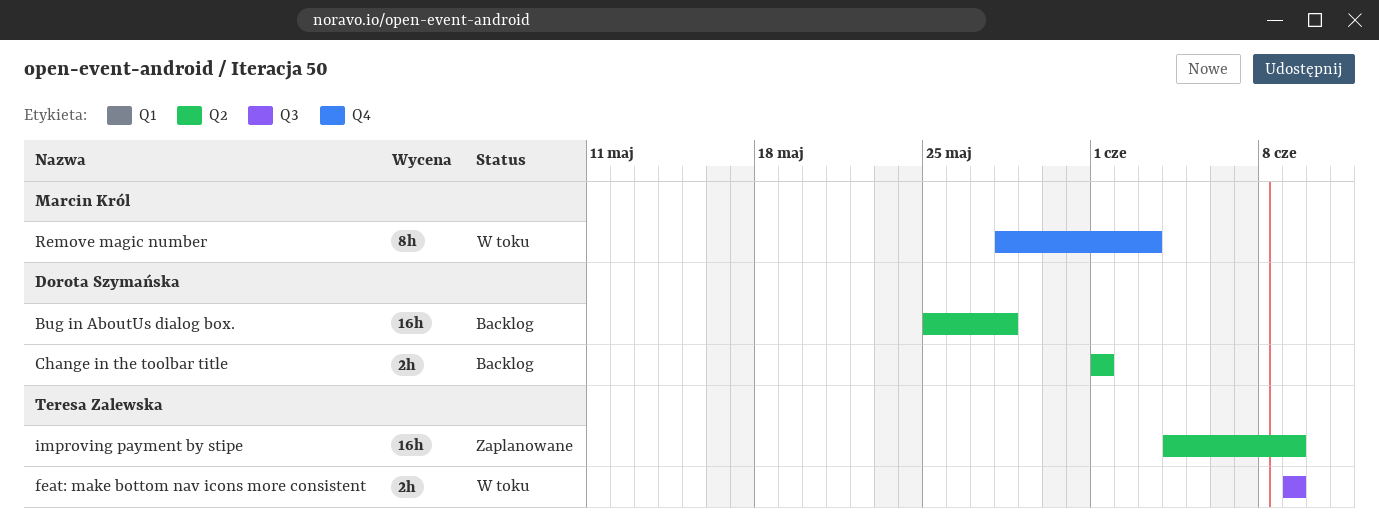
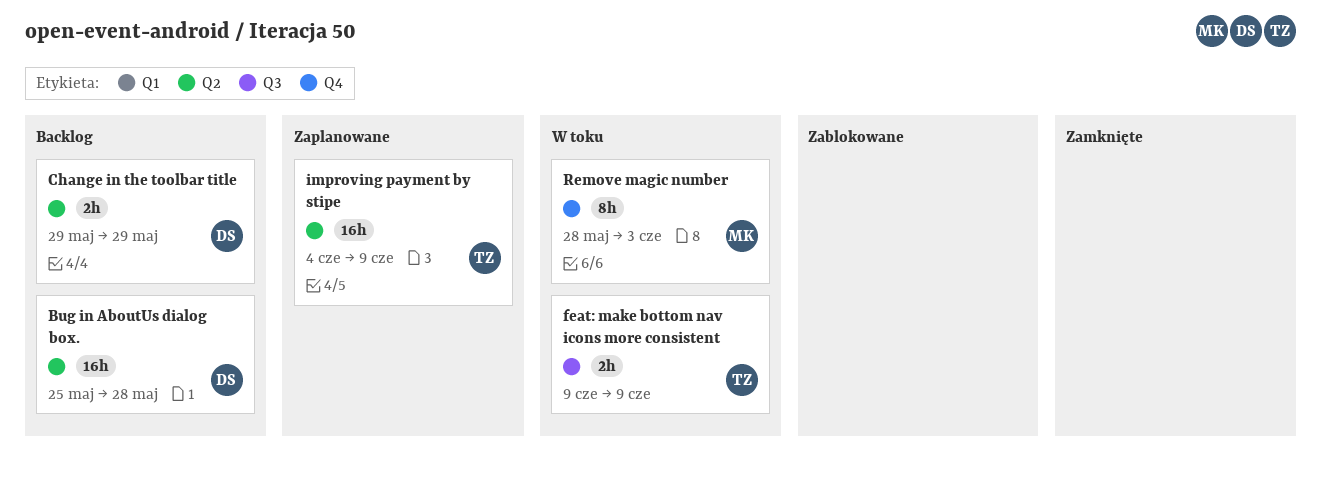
Change in the toolbar title, start: Jun 1 -> May 29
Change in the toolbar title, due: Jun 1 -> May 29

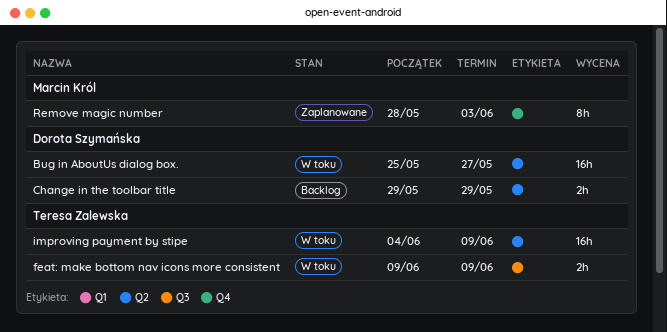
Bug in AboutUs dialog box., status: Backlog -> W toku
Bug in AboutUs dialog box., due: May 28 -> May 27
improving payment by stipe, status: Zaplanowane -> W toku
Remove magic number, status: W toku -> Zaplanowane

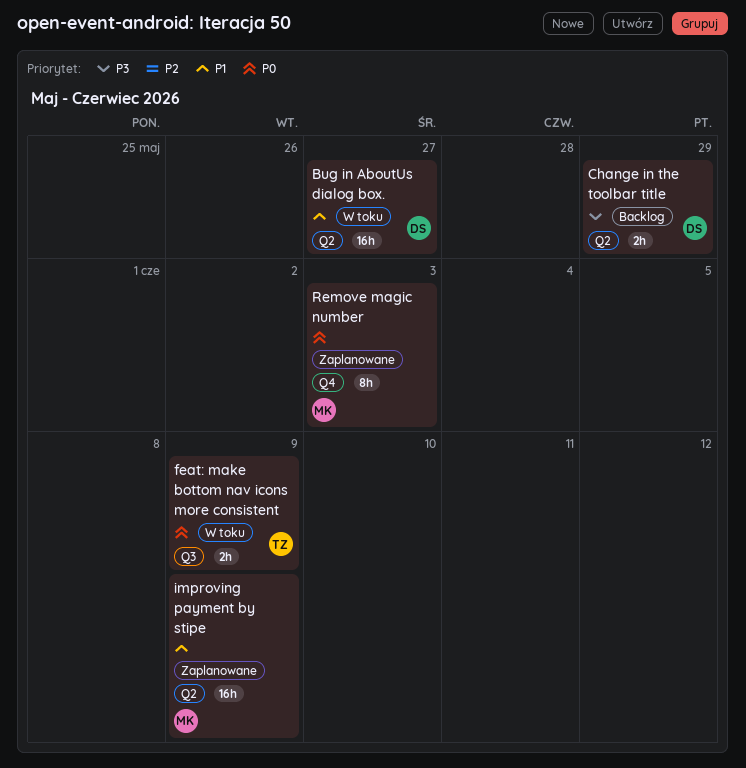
improving payment by stipe, status: W toku -> Zaplanowane
improving payment by stipe, owner: Teresa Zalewska -> Marcin Król

